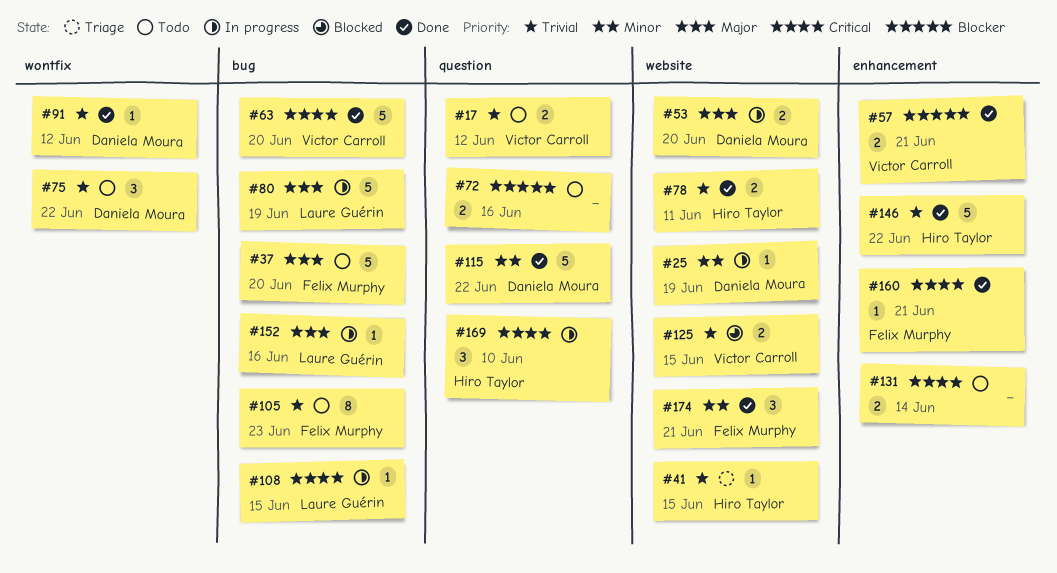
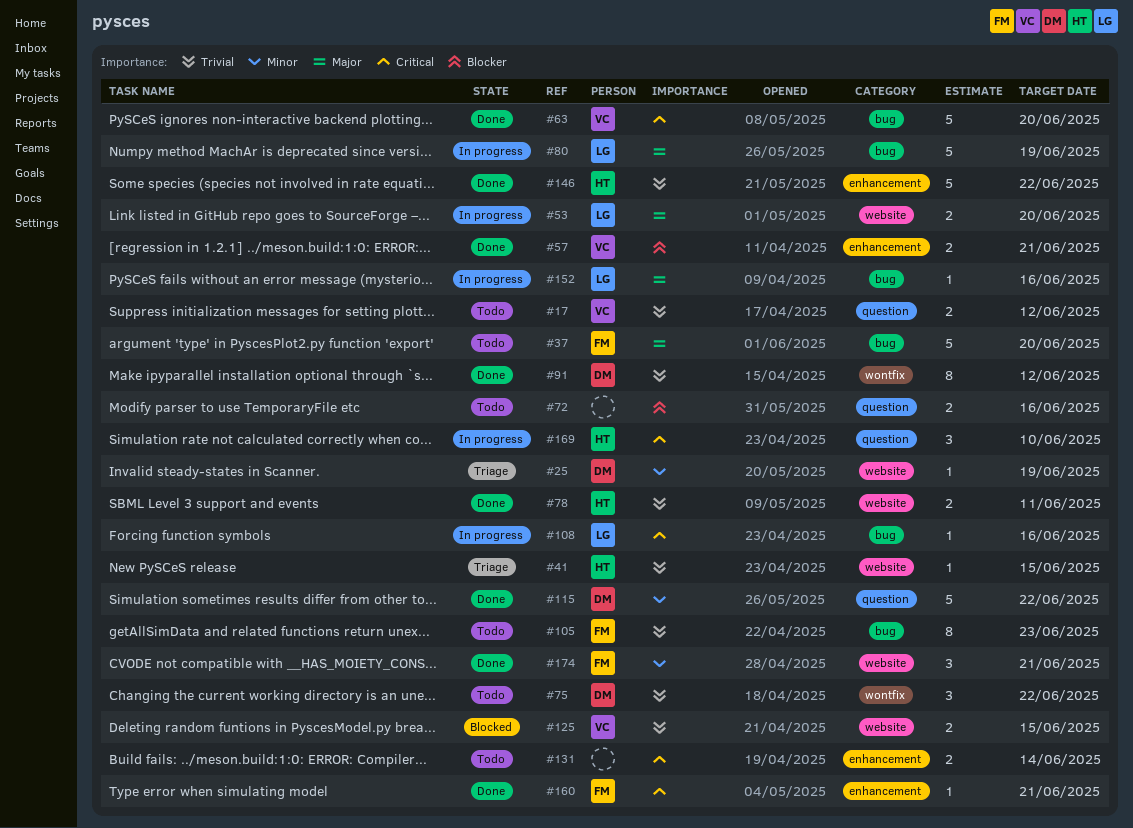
#25, status: In progress -> Triage
#53, owner: Daniela Moura -> Laure Guérin
#91, estimate: 1 -> 8
#108, due: Jun 15 -> Jun 16

